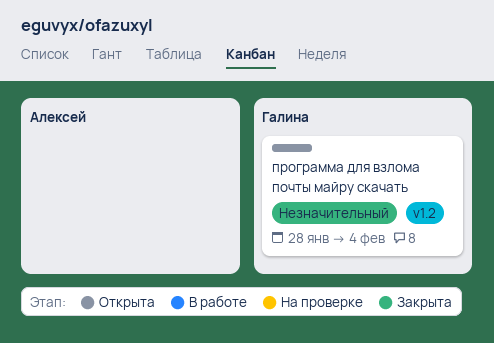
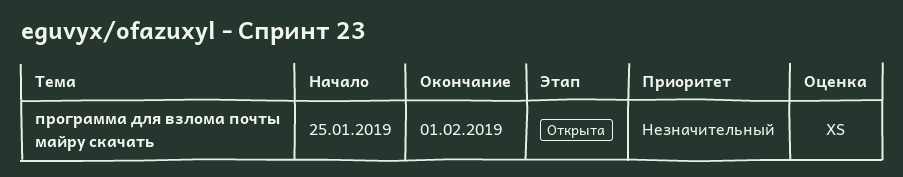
программа для взлома почты майру скачать, start: Jan 28 -> Jan 25
программа для взлома почты майру скачать, due: Feb 4 -> Feb 1

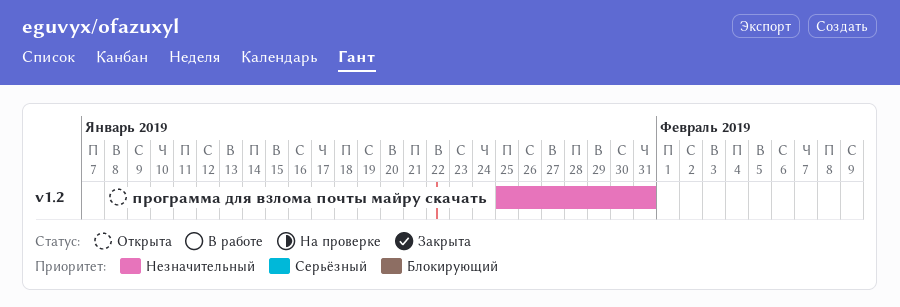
программа для взлома почты майру скачать, due: Feb 1 -> Jan 31

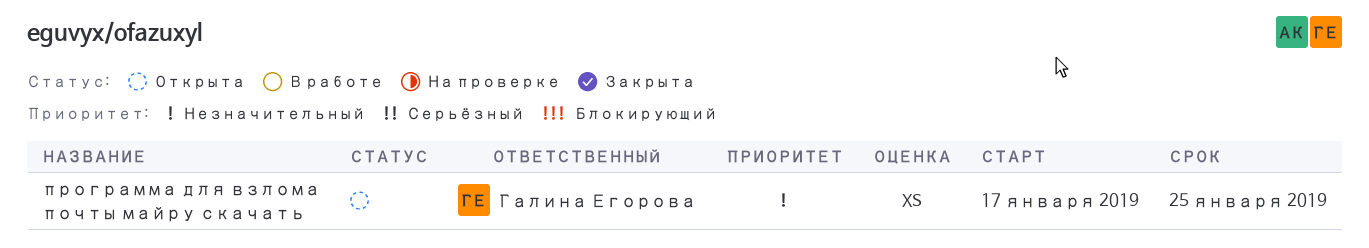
программа для взлома почты майру скачать, start: Jan 25 -> Jan 17
программа для взлома почты майру скачать, due: Jan 31 -> Jan 25

